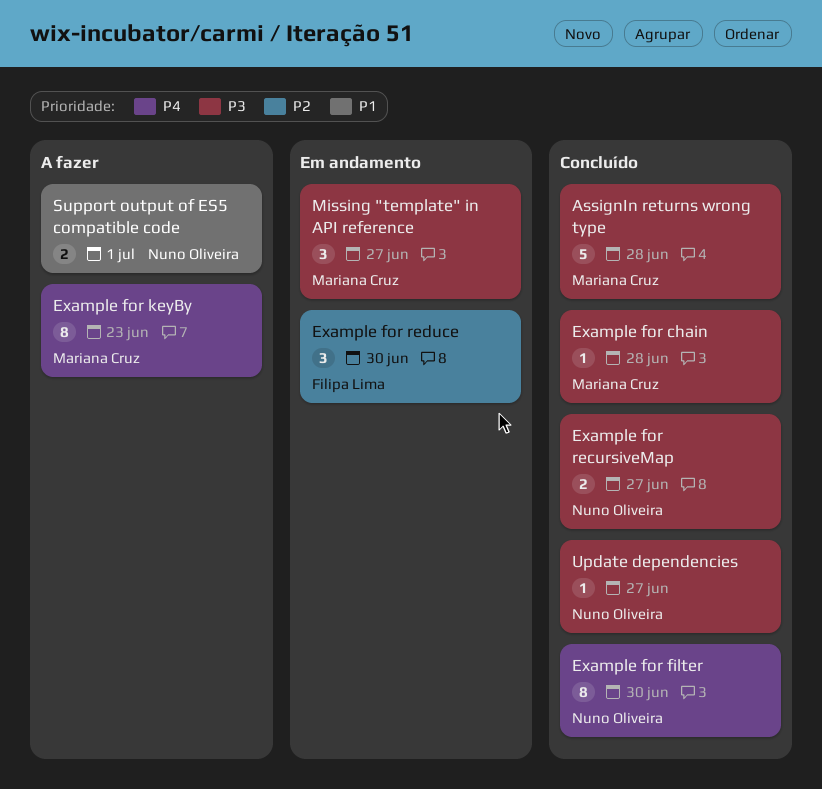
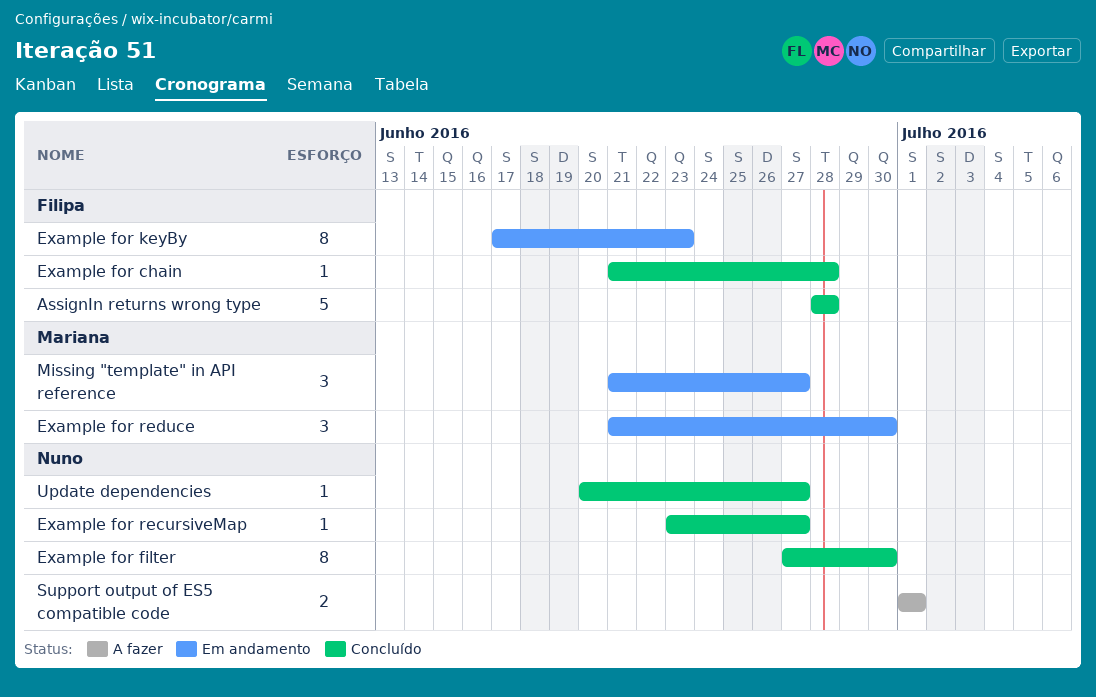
AssignIn returns wrong type, owner: Mariana Cruz -> Filipa Lima
Example for chain, owner: Mariana Cruz -> Filipa Lima
Example for keyBy, status: A fazer -> Em andamento
Example for keyBy, owner: Mariana Cruz -> Filipa Lima
Example for recursiveMap, estimate: 2 -> 1
Example for reduce, owner: Filipa Lima -> Mariana Cruz

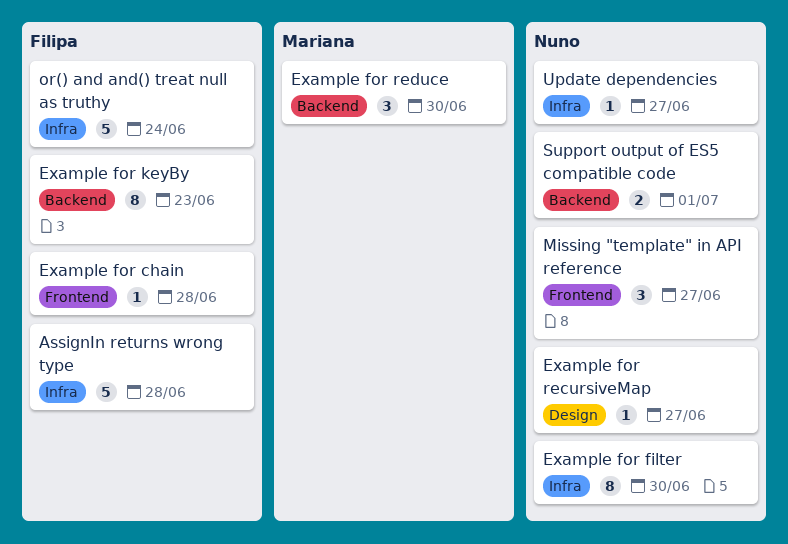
Missing "template" in API reference, owner: Mariana -> Nuno
or() and and() treat null as truthy: none -> present

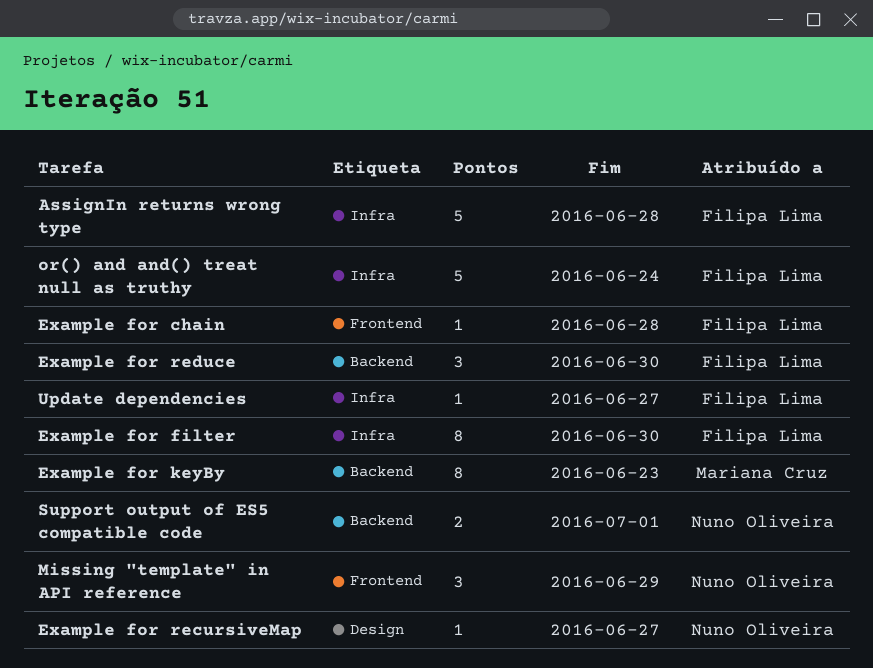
Example for filter, owner: Nuno Oliveira -> Filipa Lima
Example for keyBy, owner: Filipa Lima -> Mariana Cruz
Example for reduce, owner: Mariana Cruz -> Filipa Lima
Missing "template" in API reference, due: Jun 27 -> Jun 29
Update dependencies, owner: Nuno Oliveira -> Filipa Lima

